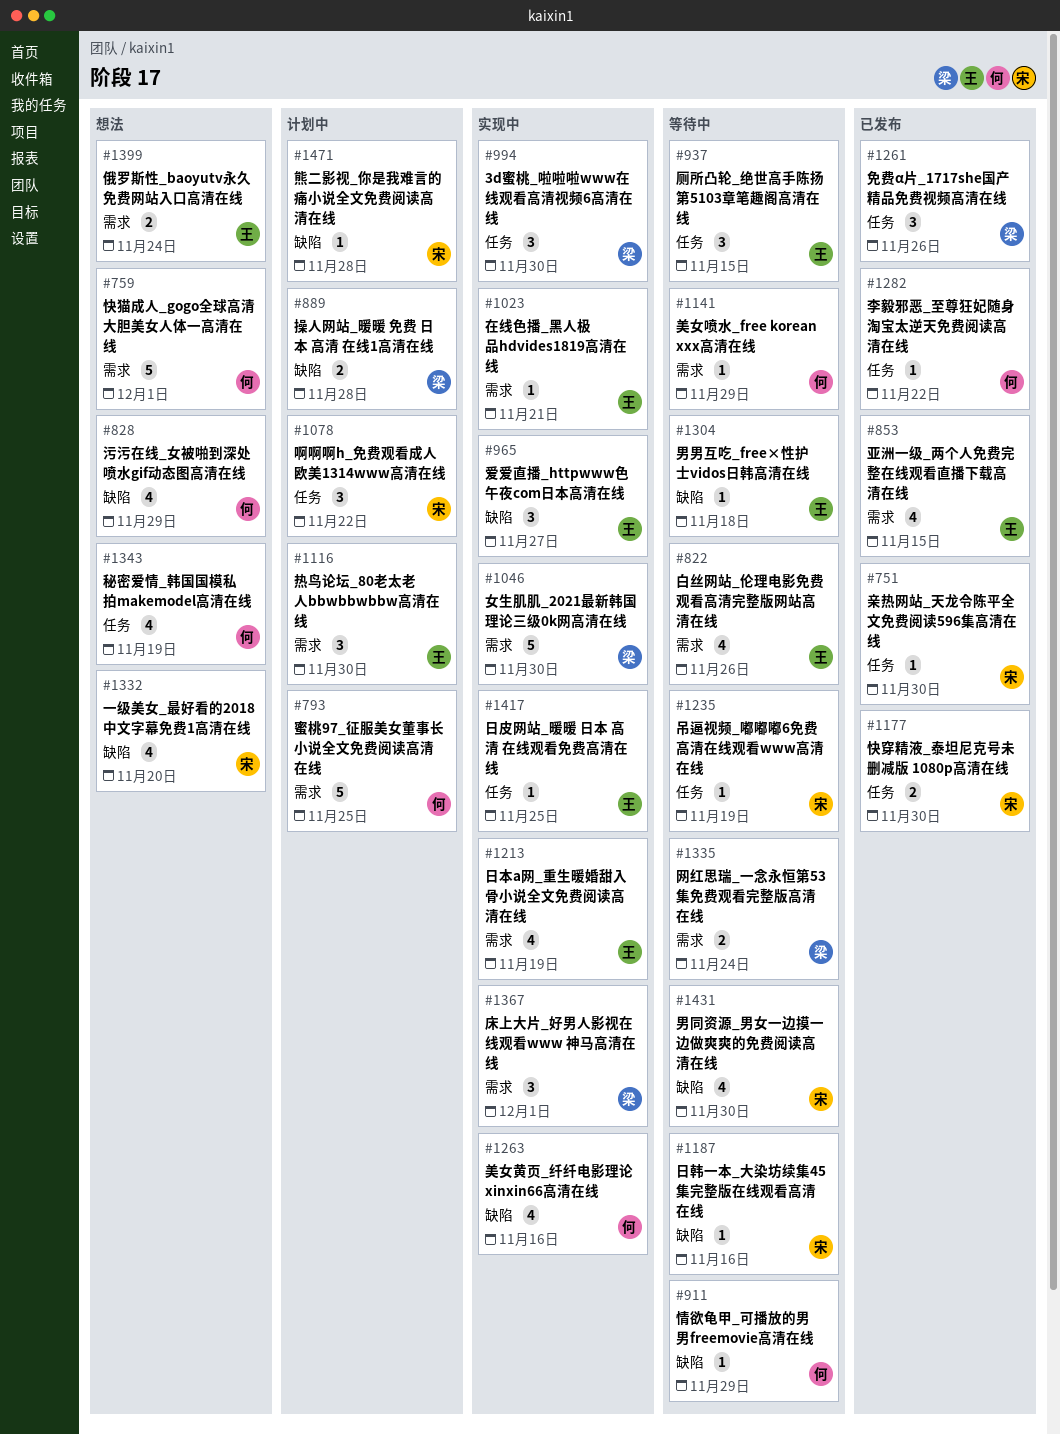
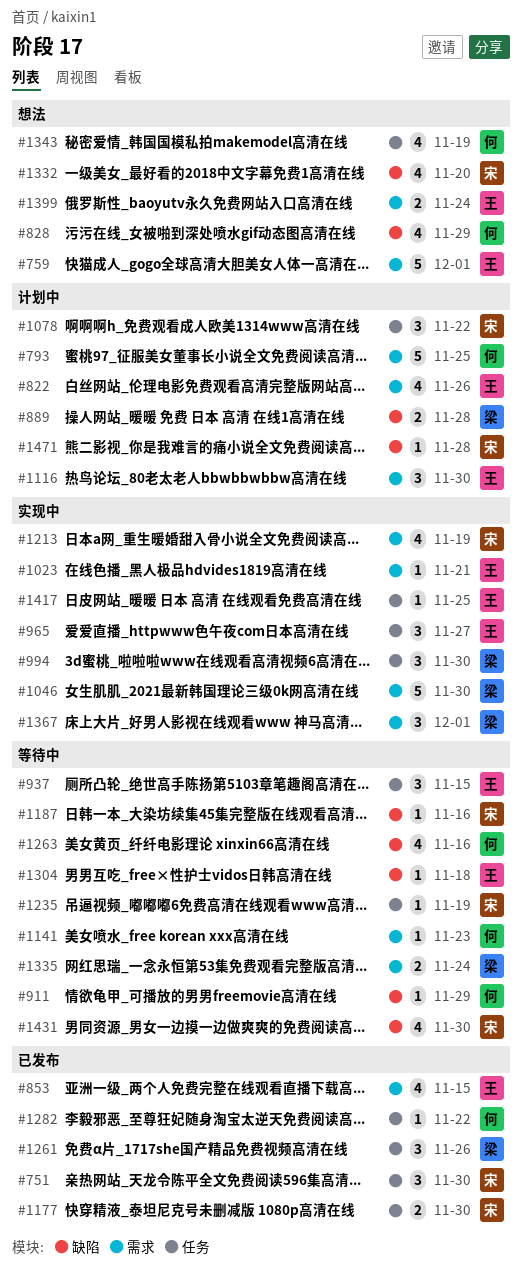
#751, estimate: 1 -> 3
#759, owner: 何 -> 王
#822, status: 等待中 -> 计划中
#965, label: 缺陷 -> 任务
#1141, due: Nov 29 -> Nov 23
#1213, owner: 王 -> 宋
#1263, status: 实现中 -> 等待中

